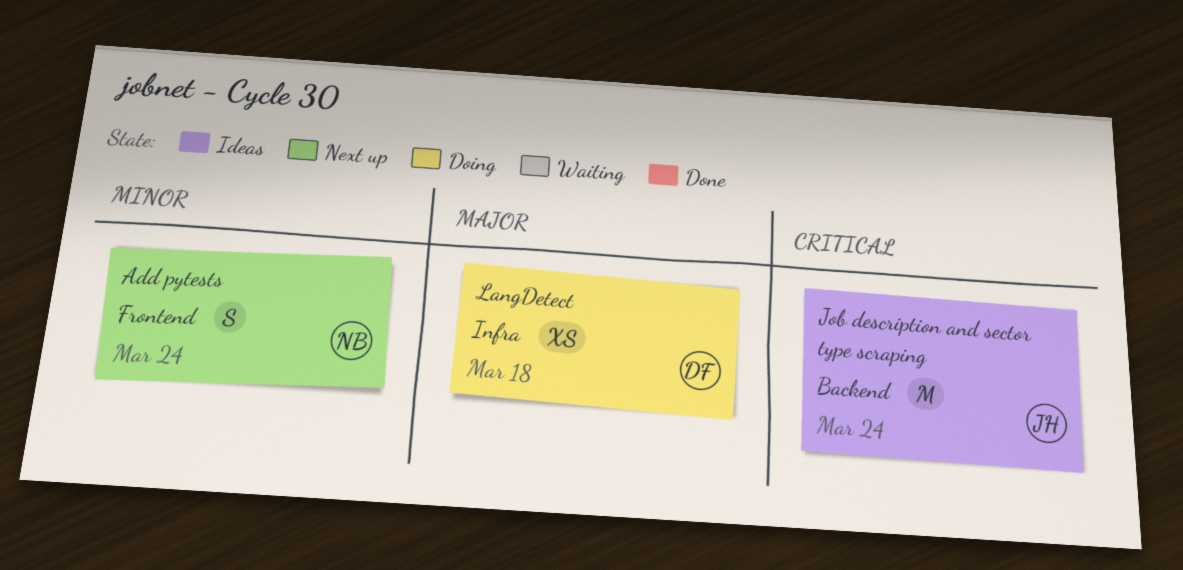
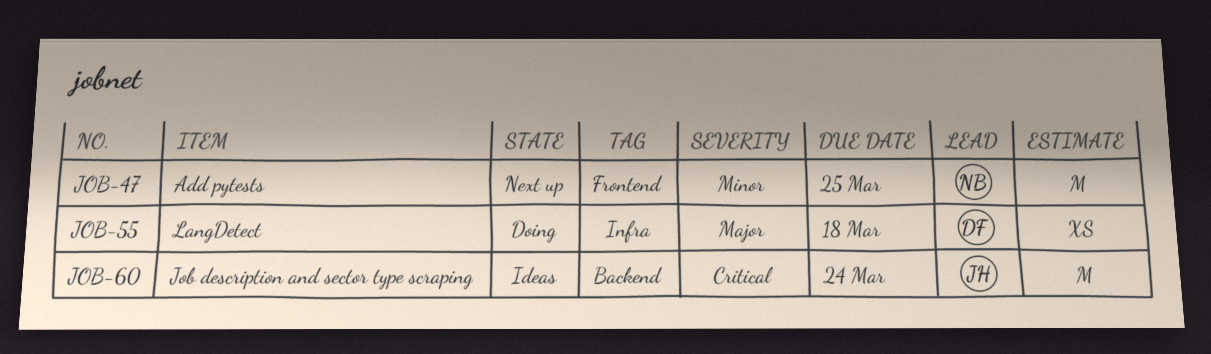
Add pytests, estimate: S -> M
Add pytests, due: Mar 24 -> Mar 25

